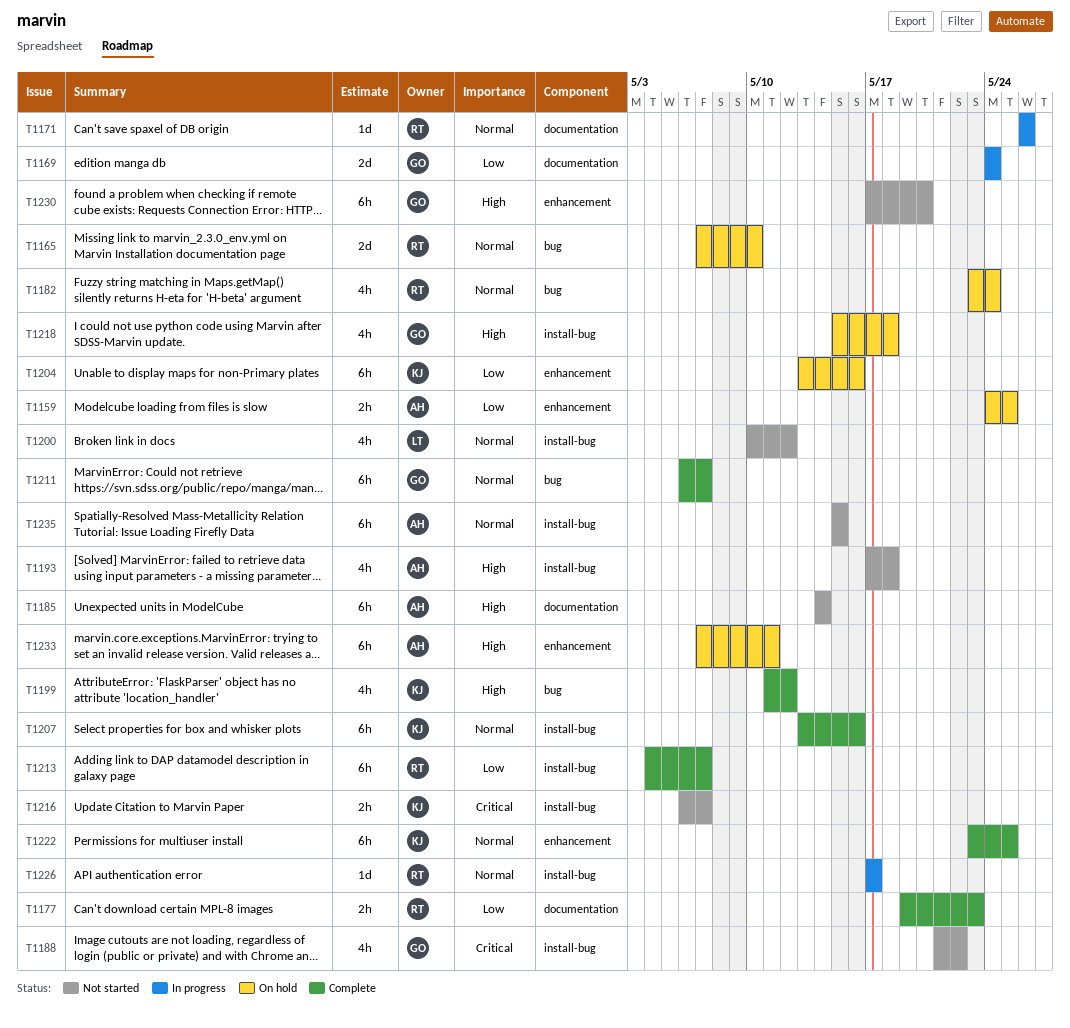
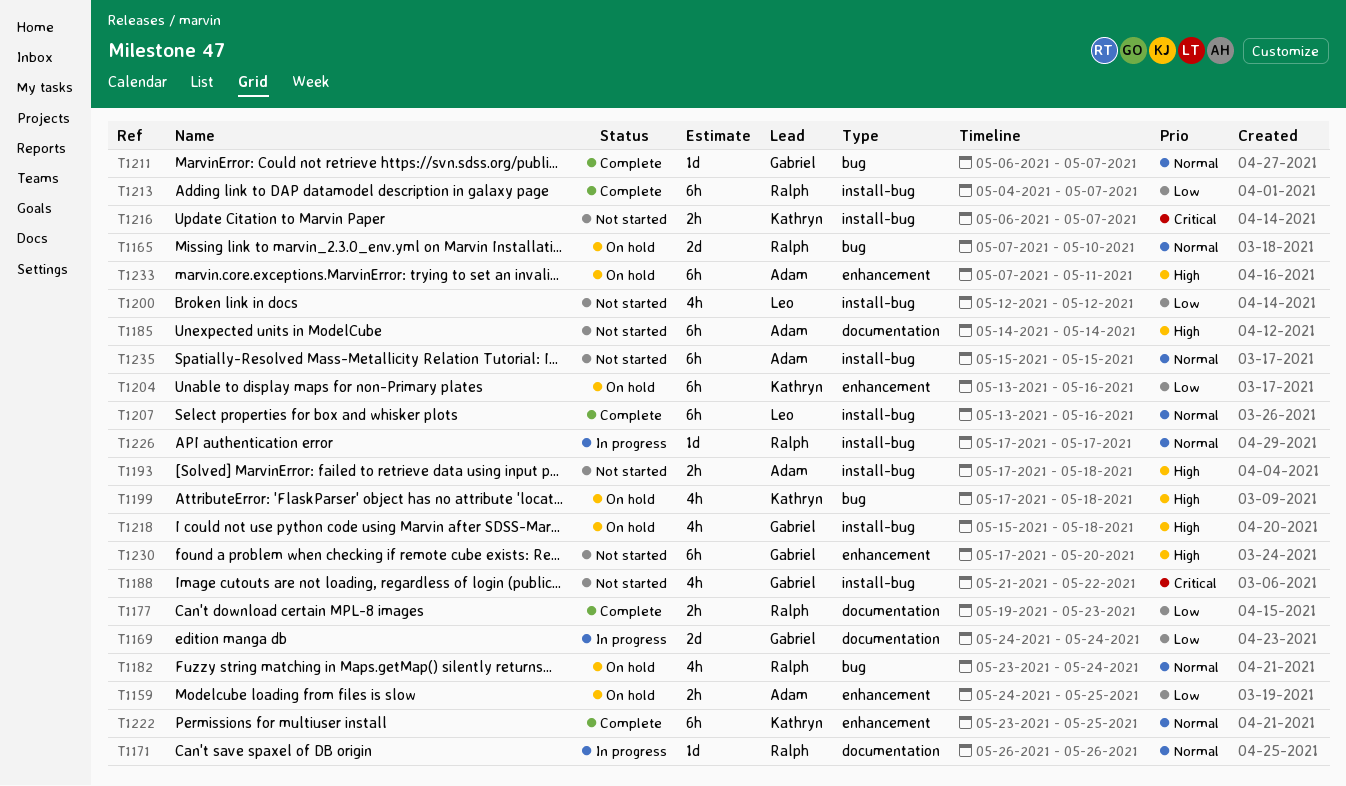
T1193, estimate: 4h -> 2h
T1199, status: Complete -> On hold
T1199, start: May 11 -> May 17
T1199, due: May 12 -> May 18
T1200, priority: Normal -> Low
T1200, start: May 10 -> May 12
T1207, owner: Kathryn -> Leo
T1211, estimate: 6h -> 1d

